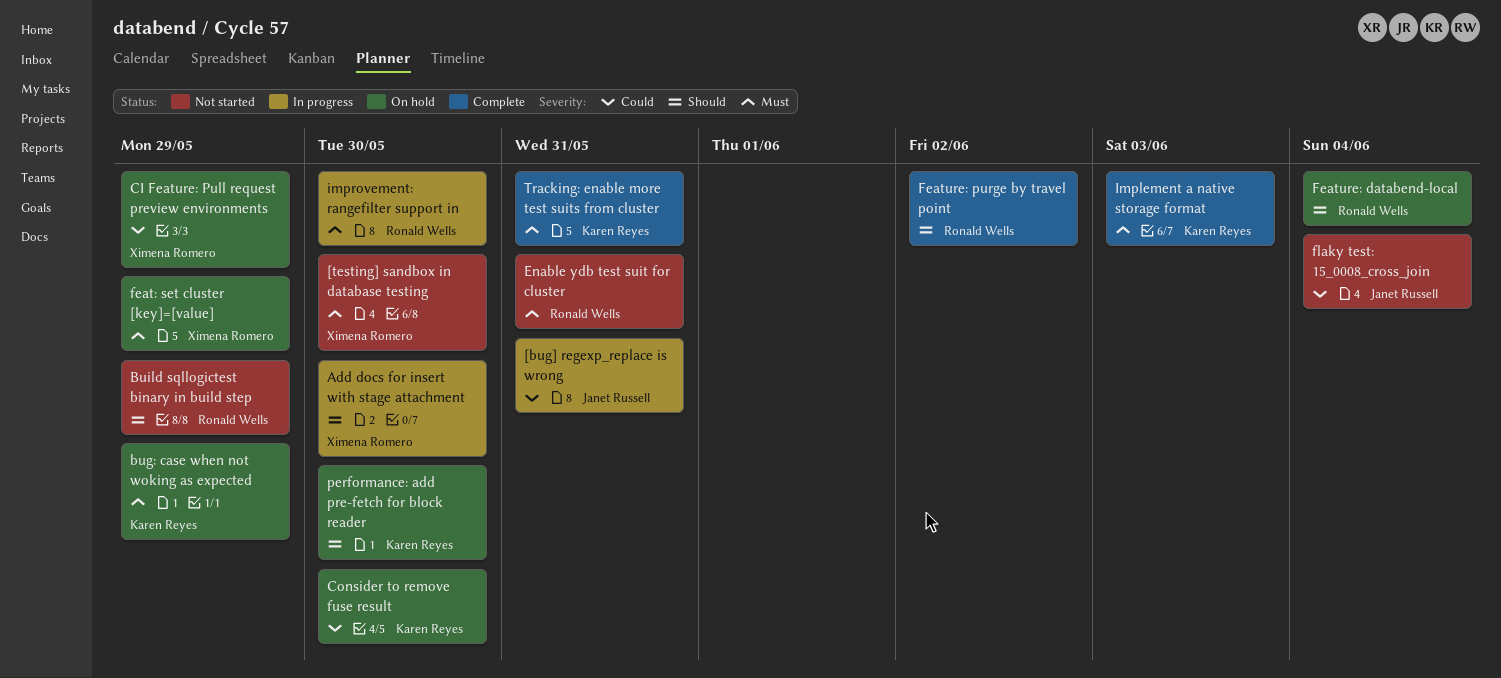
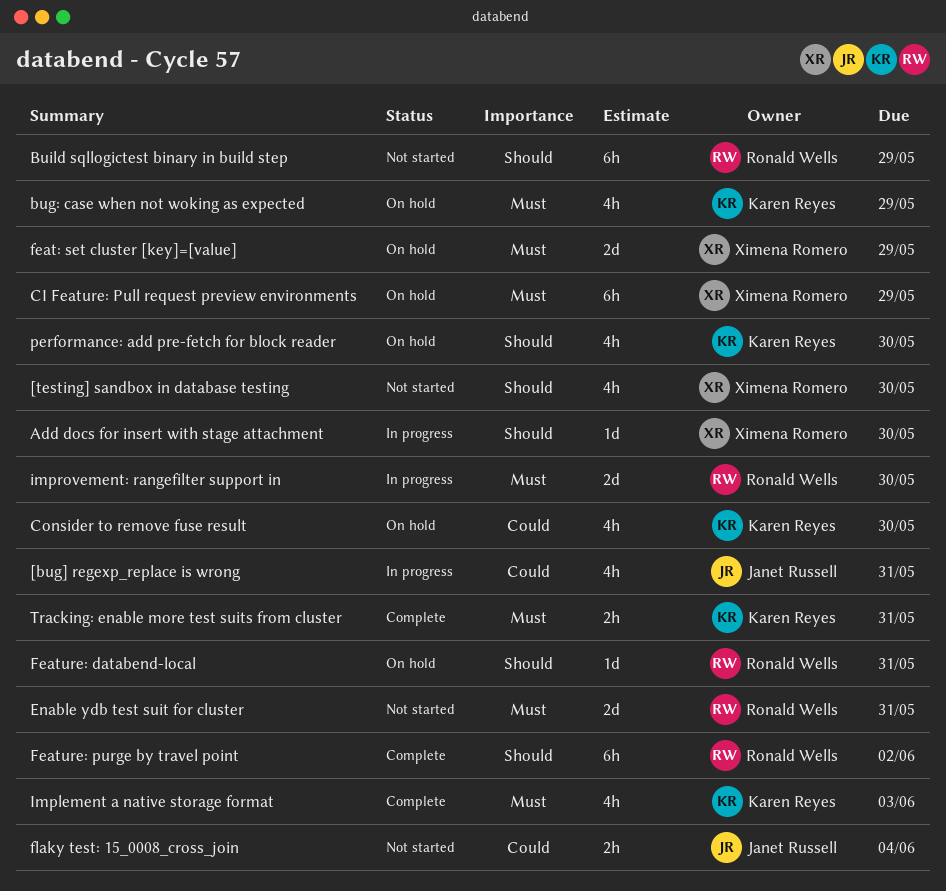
[testing] sandbox in database testing, priority: Must -> Should
CI Feature: Pull request preview environments, priority: Could -> Must
Feature: databend-local, due: Jun 4 -> May 31

